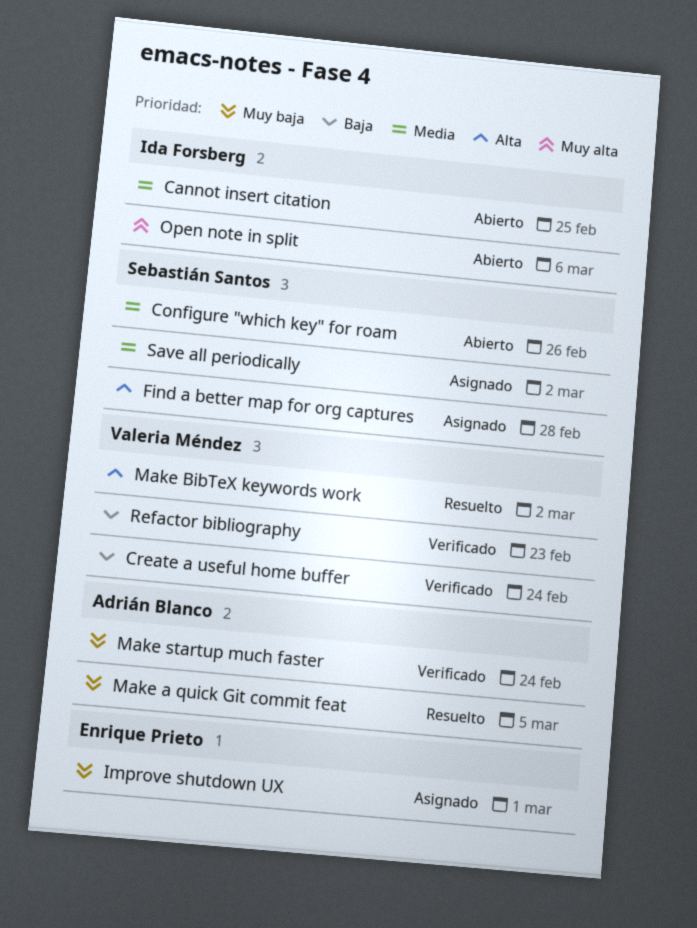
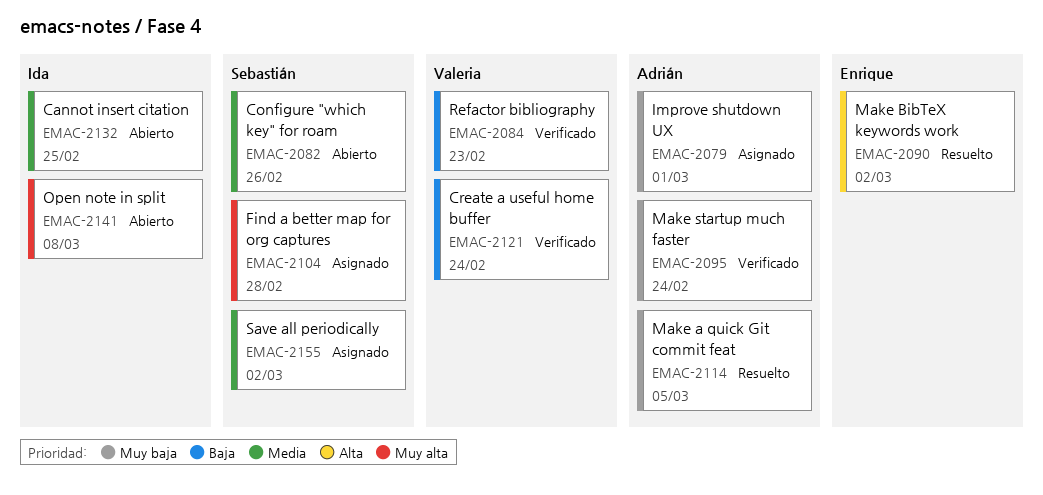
Find a better map for org captures, priority: Alta -> Muy alta
Improve shutdown UX, owner: Enrique Prieto -> Adrián Blanco
Make BibTeX keywords work, owner: Valeria Méndez -> Enrique Prieto
Open note in split, due: Mar 6 -> Mar 8

